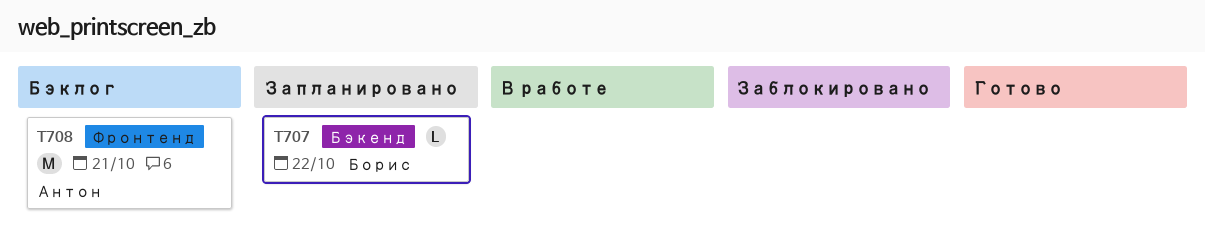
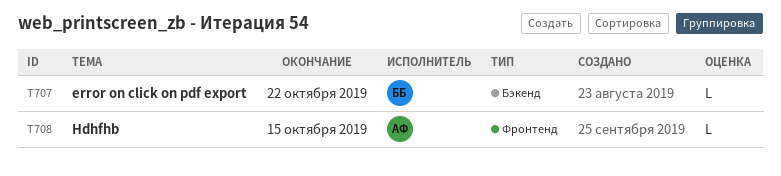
T708, estimate: M -> L
T708, due: Oct 21 -> Oct 15

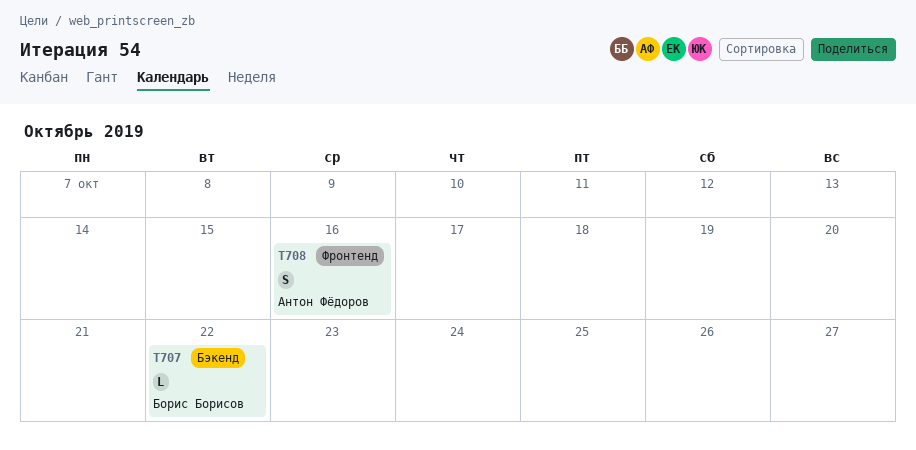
T708, estimate: L -> S
T708, due: Oct 15 -> Oct 16

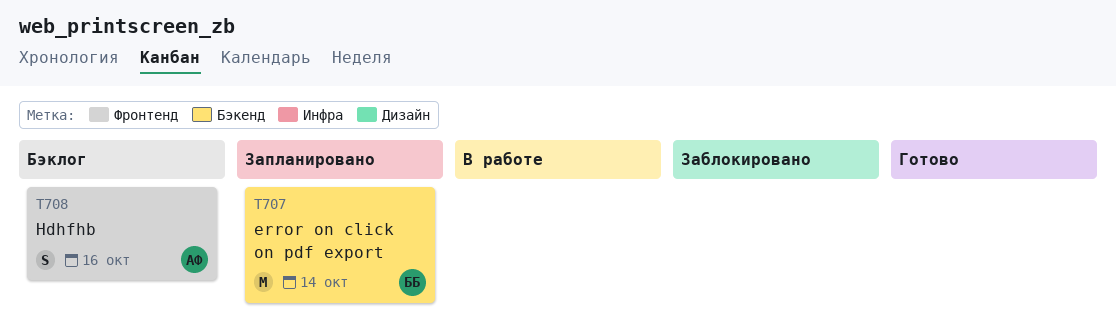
T707, estimate: L -> M
T707, due: Oct 22 -> Oct 14

